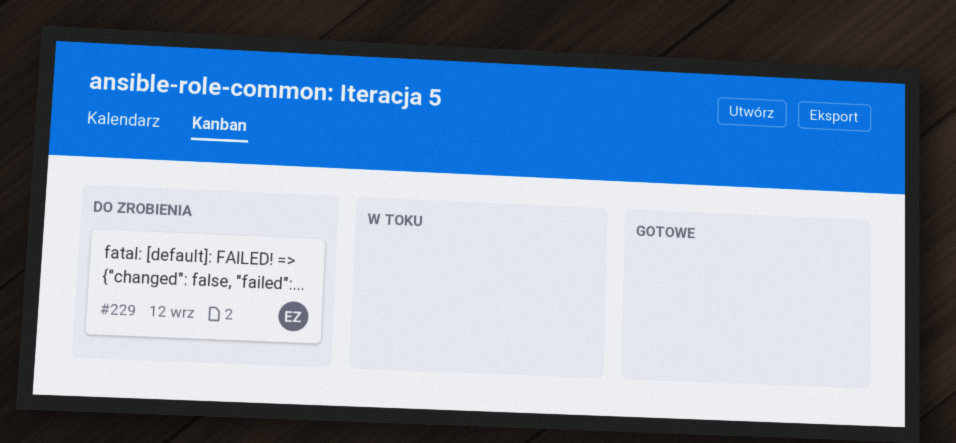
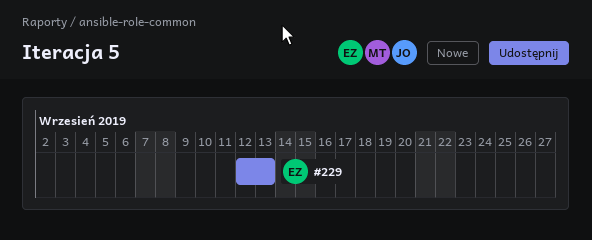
#229, due: Sep 12 -> Sep 13

